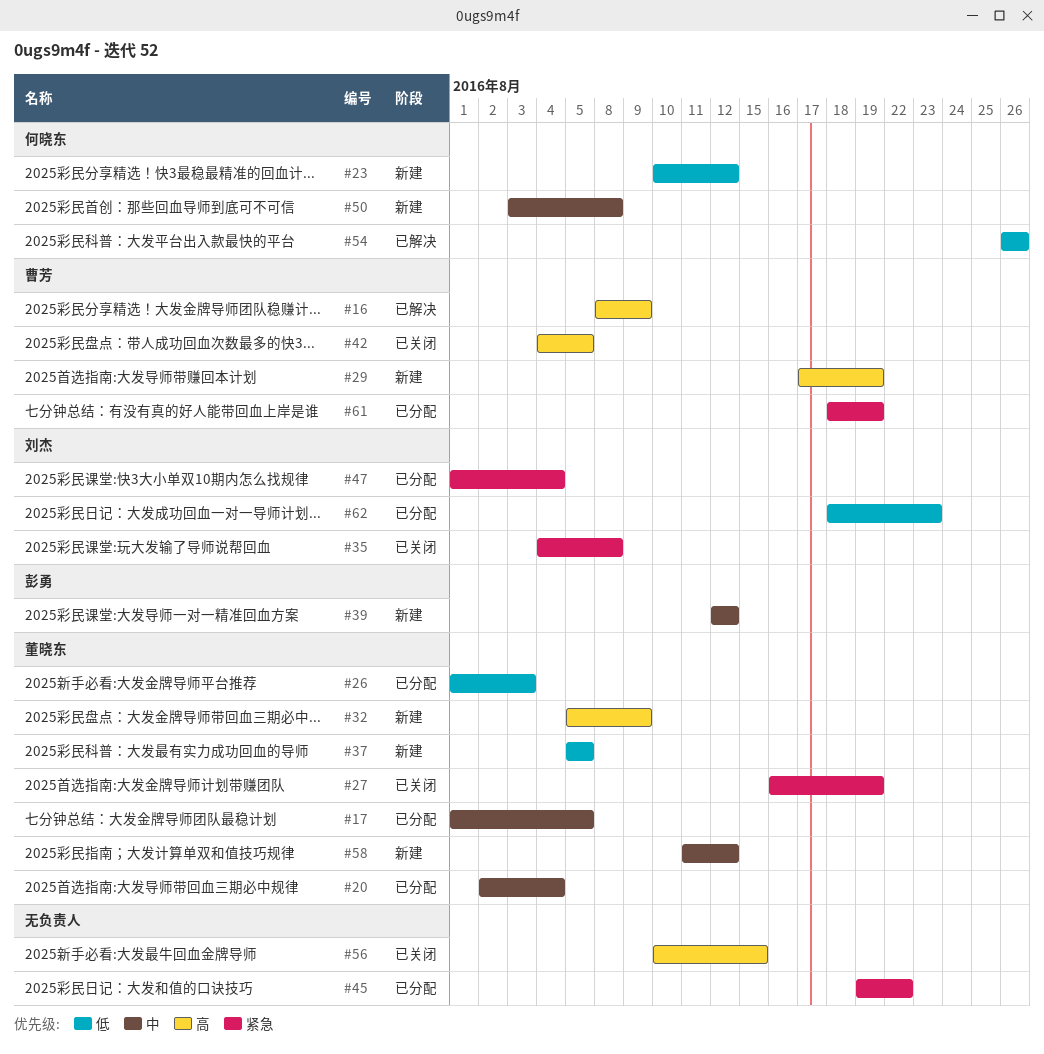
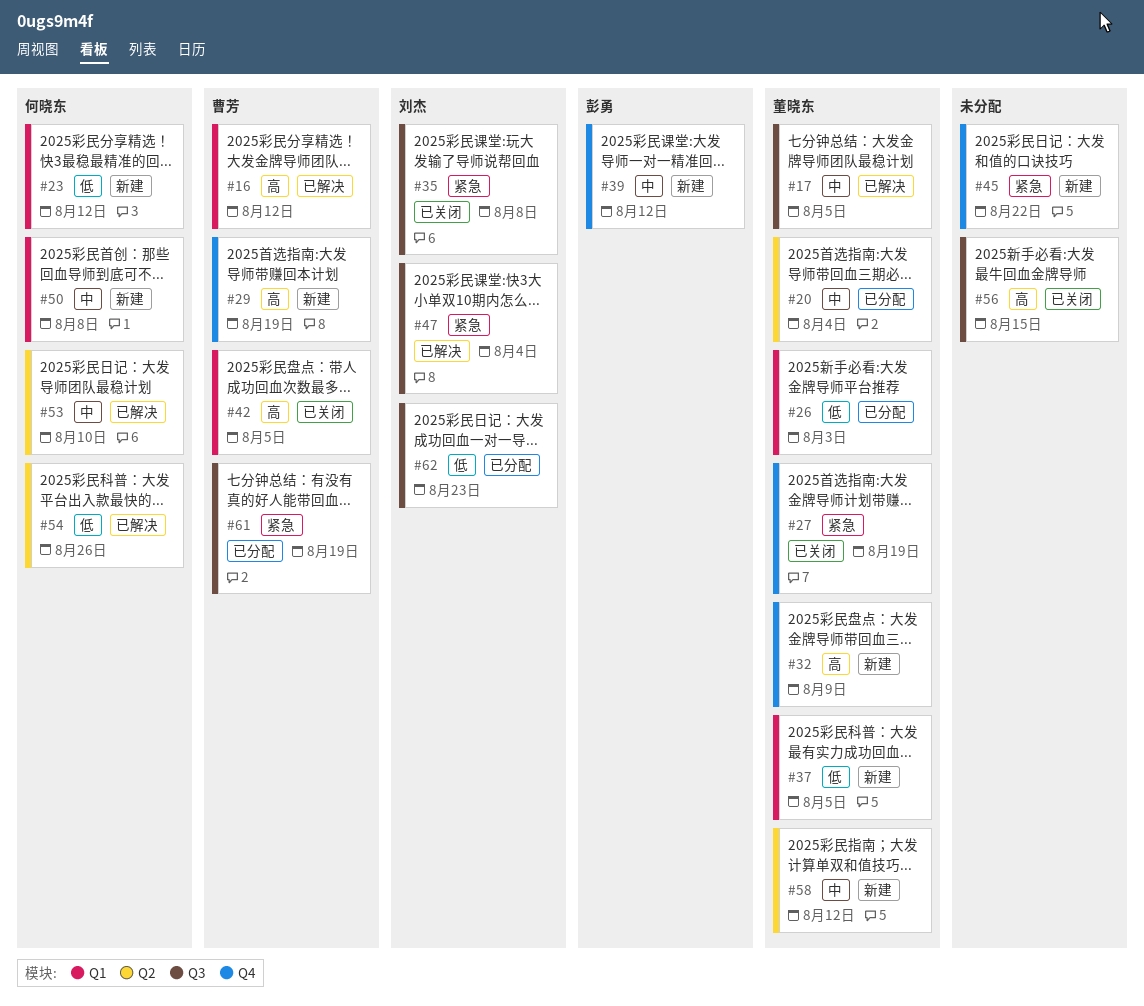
#16, due: Aug 9 -> Aug 12
#17, status: 已分配 -> 已解决
#45, status: 已分配 -> 新建
#47, status: 已分配 -> 已解决
#53: none -> present

